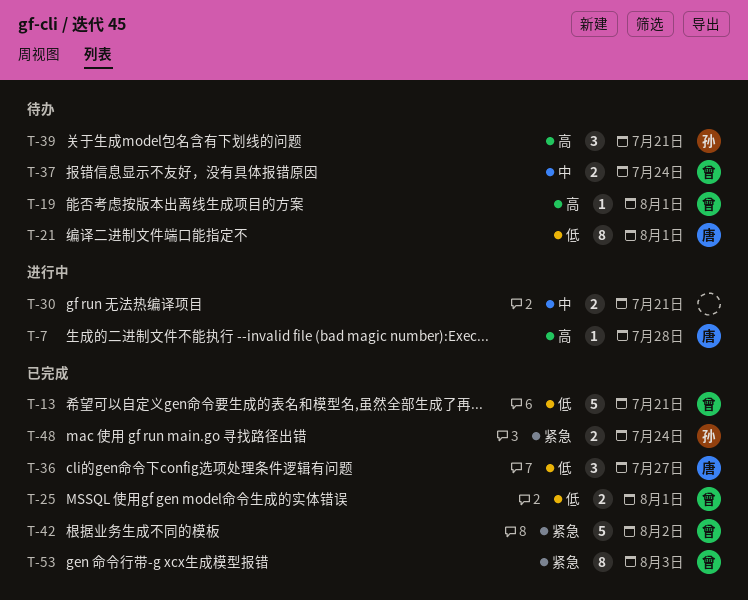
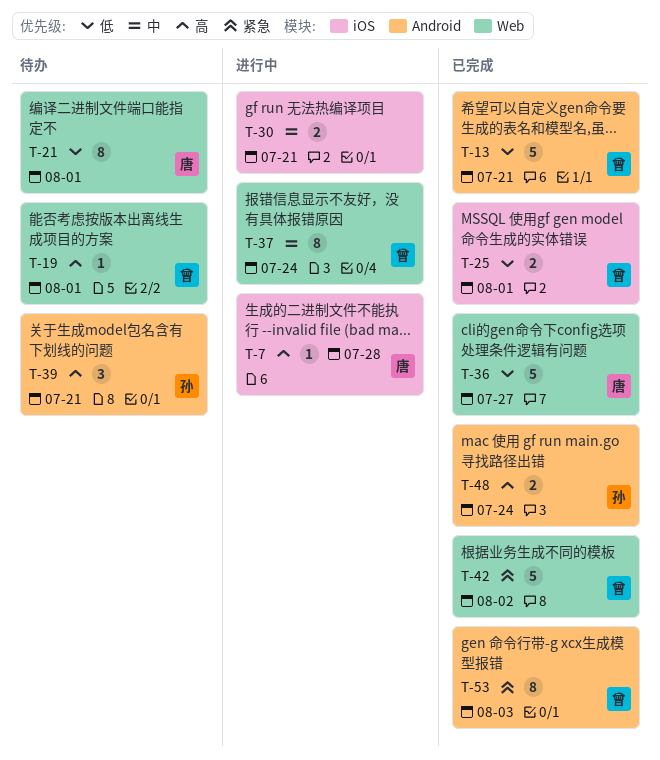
T-36, estimate: 3 -> 5
T-37, status: 待办 -> 进行中
T-37, estimate: 2 -> 8
T-48, priority: 紧急 -> 高

